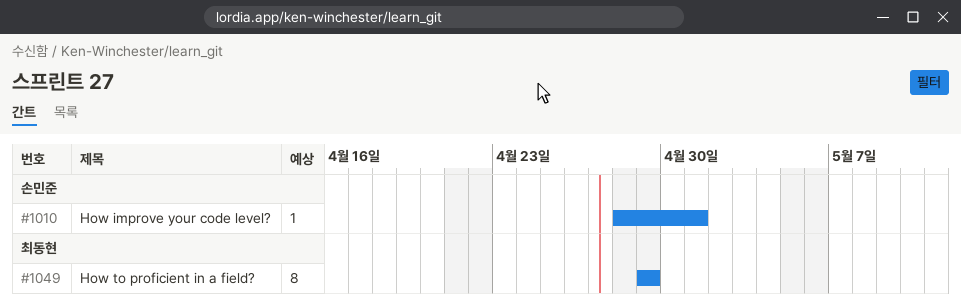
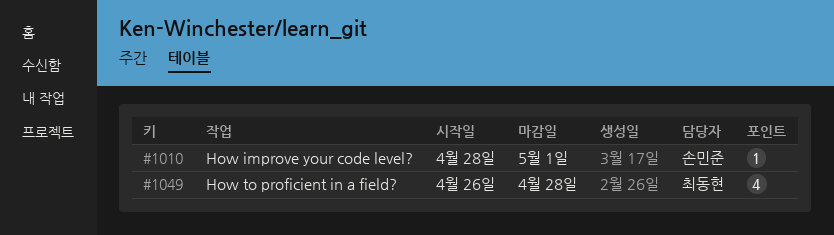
#1049, estimate: 8 -> 4
#1049, start: Apr 29 -> Apr 26
#1049, due: Apr 29 -> Apr 28

